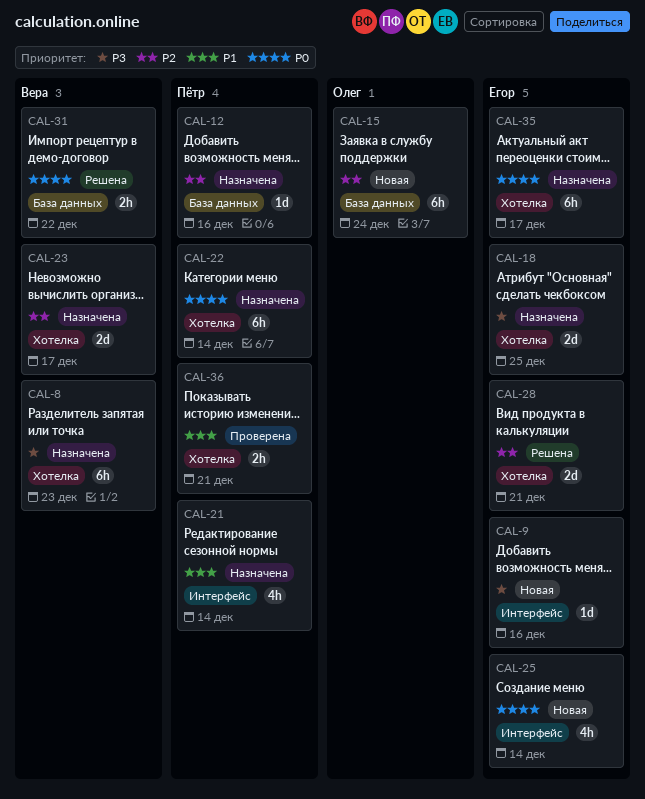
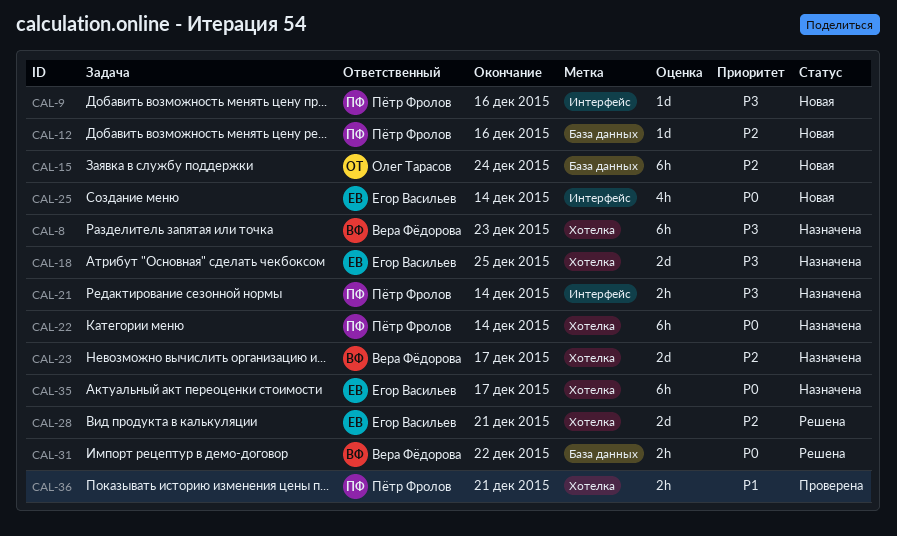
CAL-9, owner: Егор Васильев -> Пётр Фролов
CAL-12, status: Назначена -> Новая
CAL-21, priority: P1 -> P3
CAL-21, estimate: 4h -> 2h

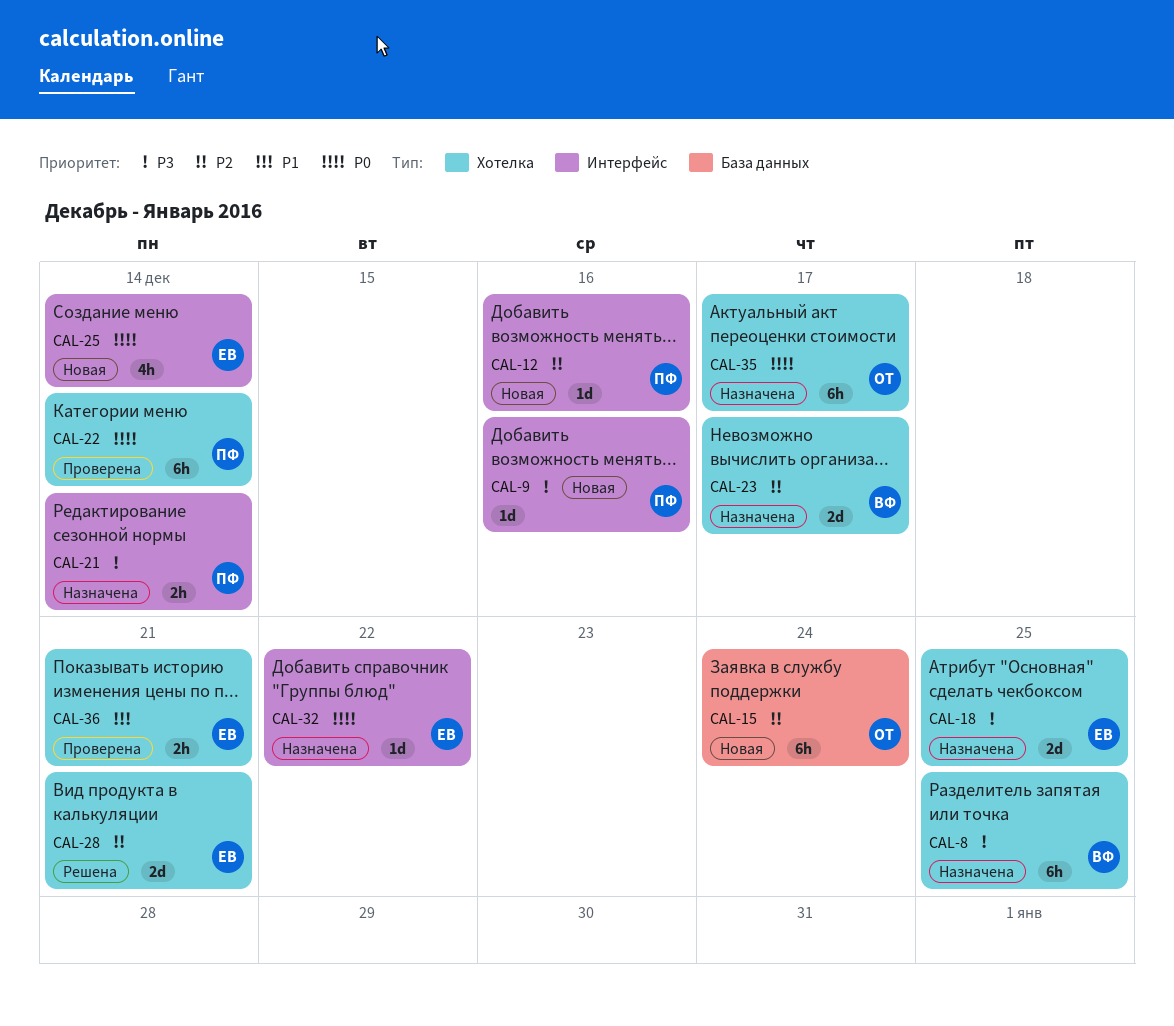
CAL-8, due: Dec 23 -> Dec 25
CAL-12, label: База данных -> Интерфейс
CAL-22, status: Назначена -> Проверена
CAL-31: present -> none
CAL-32: none -> present
CAL-35, owner: Егор Васильев -> Олег Тарасов
CAL-36, owner: Пётр Фролов -> Егор Васильев

